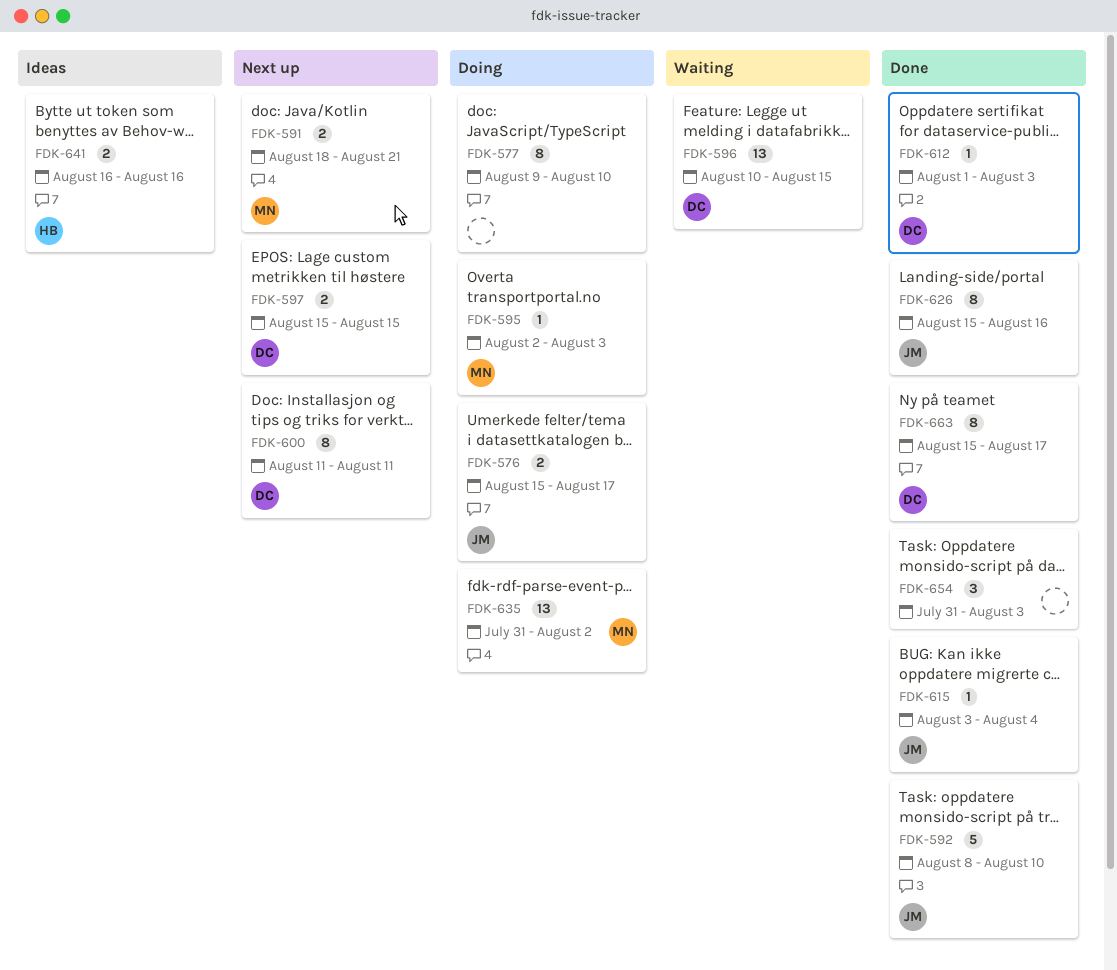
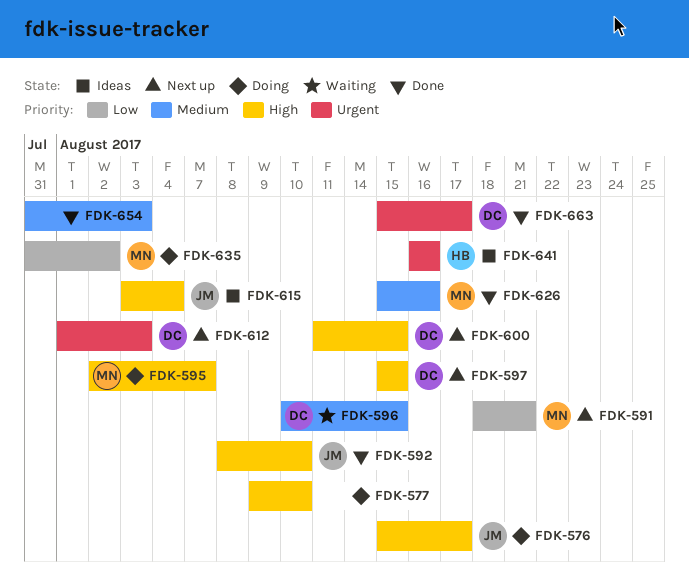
FDK-595, due: Aug 3 -> Aug 7
FDK-600, due: Aug 11 -> Aug 15
FDK-612, status: Done -> Next up
FDK-615, status: Done -> Ideas
FDK-626, owner: JM -> MN

